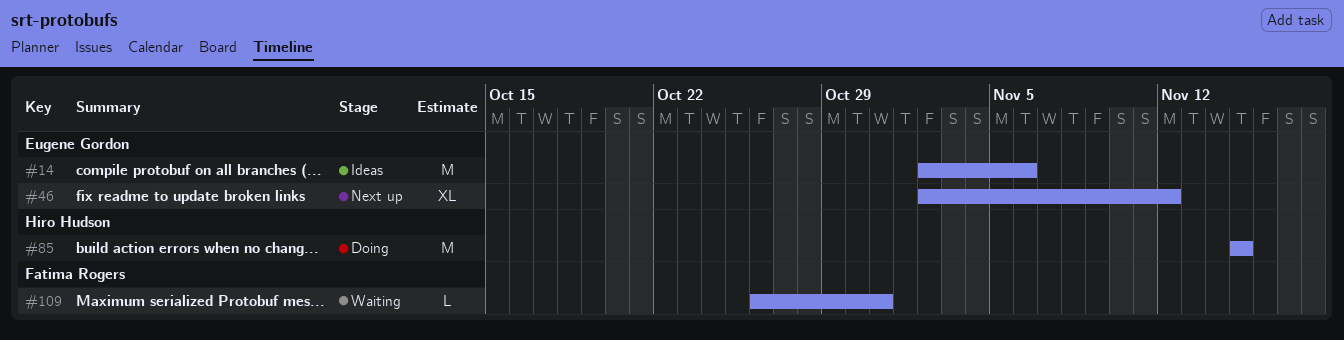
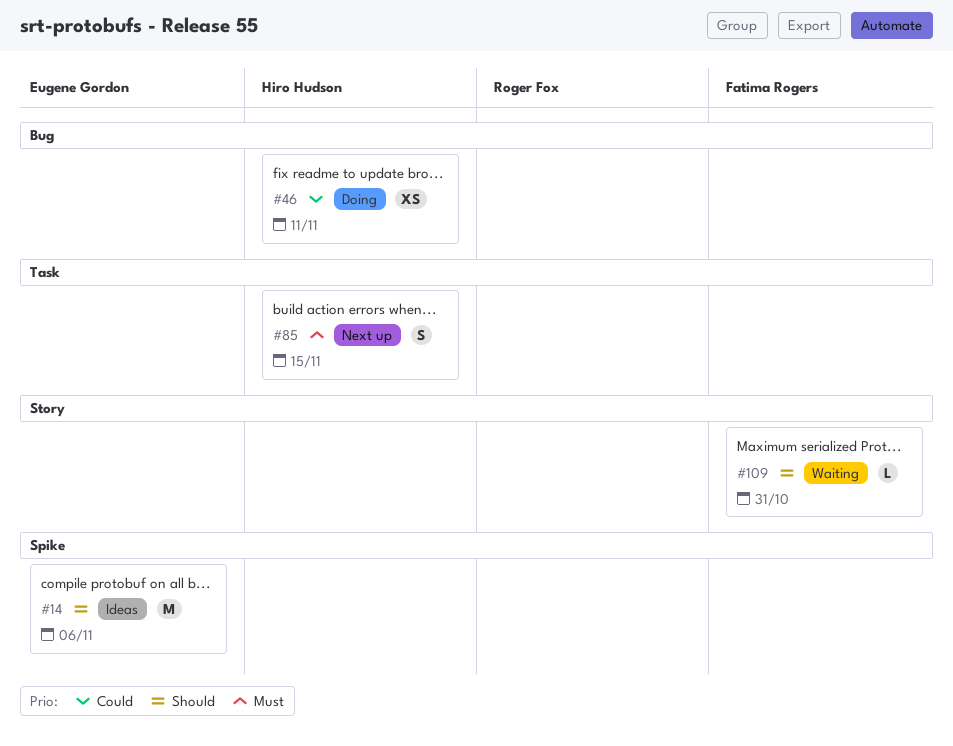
#46, status: Next up -> Doing
#46, owner: Eugene Gordon -> Hiro Hudson
#46, estimate: XL -> XS
#46, due: Nov 12 -> Nov 11
#85, status: Doing -> Next up
#85, estimate: M -> S

